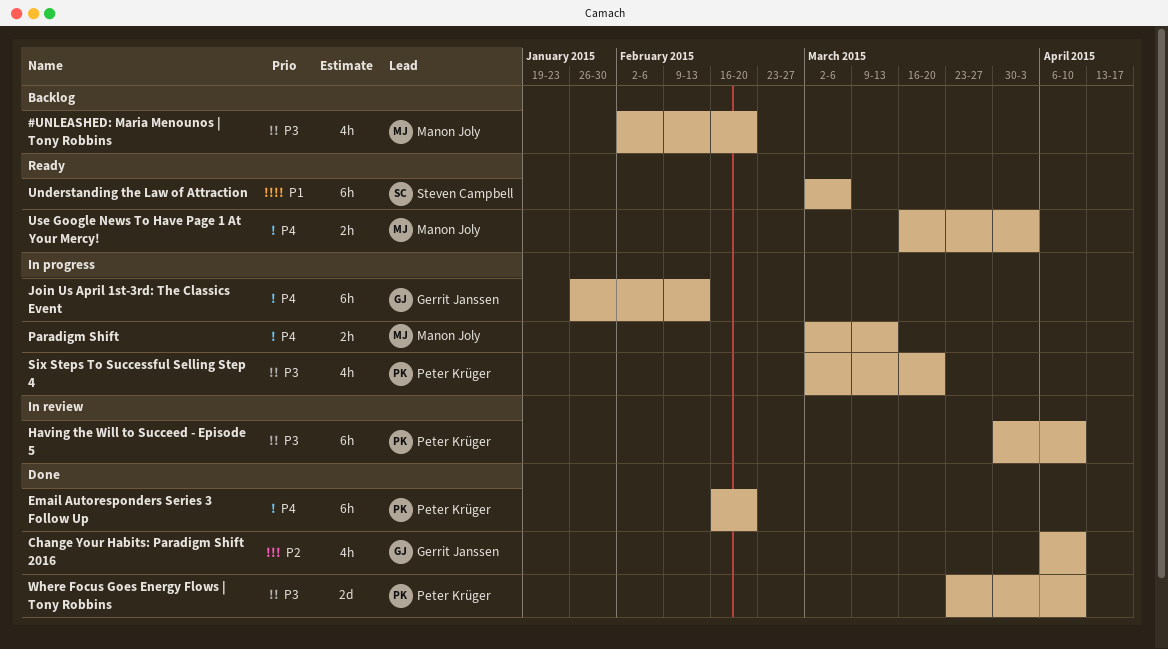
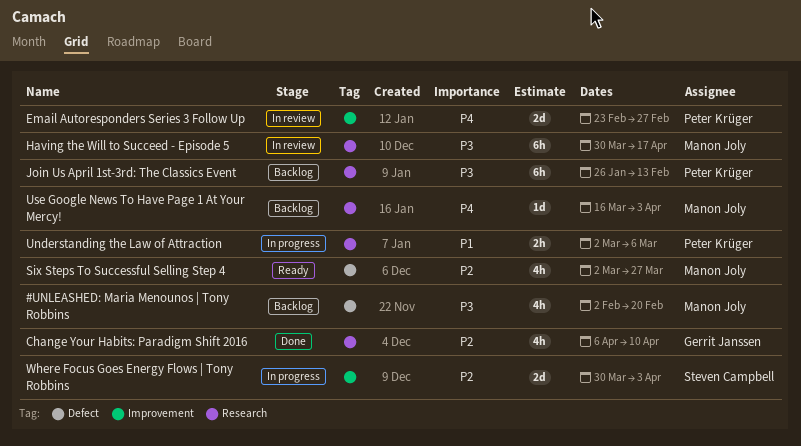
Email Autoresponders Series 3 Follow Up, status: Done -> In review
Email Autoresponders Series 3 Follow Up, estimate: 6h -> 2d
Email Autoresponders Series 3 Follow Up, start: Feb 16 -> Feb 23
Email Autoresponders Series 3 Follow Up, due: Feb 20 -> Feb 27
Having the Will to Succeed - Episode 5, owner: Peter Krüger -> Manon Joly
Having the Will to Succeed - Episode 5, due: Apr 10 -> Apr 17
Join Us April 1st-3rd: The Classics Event, status: In progress -> Backlog
Join Us April 1st-3rd: The Classics Event, owner: Gerrit Janssen -> Peter Krüger
Join Us April 1st-3rd: The Classics Event, priority: P4 -> P3
Paradigm Shift: present -> none
Six Steps To Successful Selling Step 4, status: In progress -> Ready
Six Steps To Successful Selling Step 4, owner: Peter Krüger -> Manon Joly
Six Steps To Successful Selling Step 4, priority: P3 -> P2
Six Steps To Successful Selling Step 4, due: Mar 20 -> Mar 27
Understanding the Law of Attraction, status: Ready -> In progress
Understanding the Law of Attraction, owner: Steven Campbell -> Peter Krüger
Understanding the Law of Attraction, estimate: 6h -> 2h
Use Google News To Have Page 1 At Your Mercy!, status: Ready -> Backlog
Use Google News To Have Page 1 At Your Mercy!, estimate: 2h -> 1d
Where Focus Goes Energy Flows | Tony Robbins, status: Done -> In progress
Where Focus Goes Energy Flows | Tony Robbins, owner: Peter Krüger -> Steven Campbell
Where Focus Goes Energy Flows | Tony Robbins, priority: P3 -> P2
Where Focus Goes Energy Flows | Tony Robbins, start: Mar 23 -> Mar 30
Where Focus Goes Energy Flows | Tony Robbins, due: Apr 10 -> Apr 3

